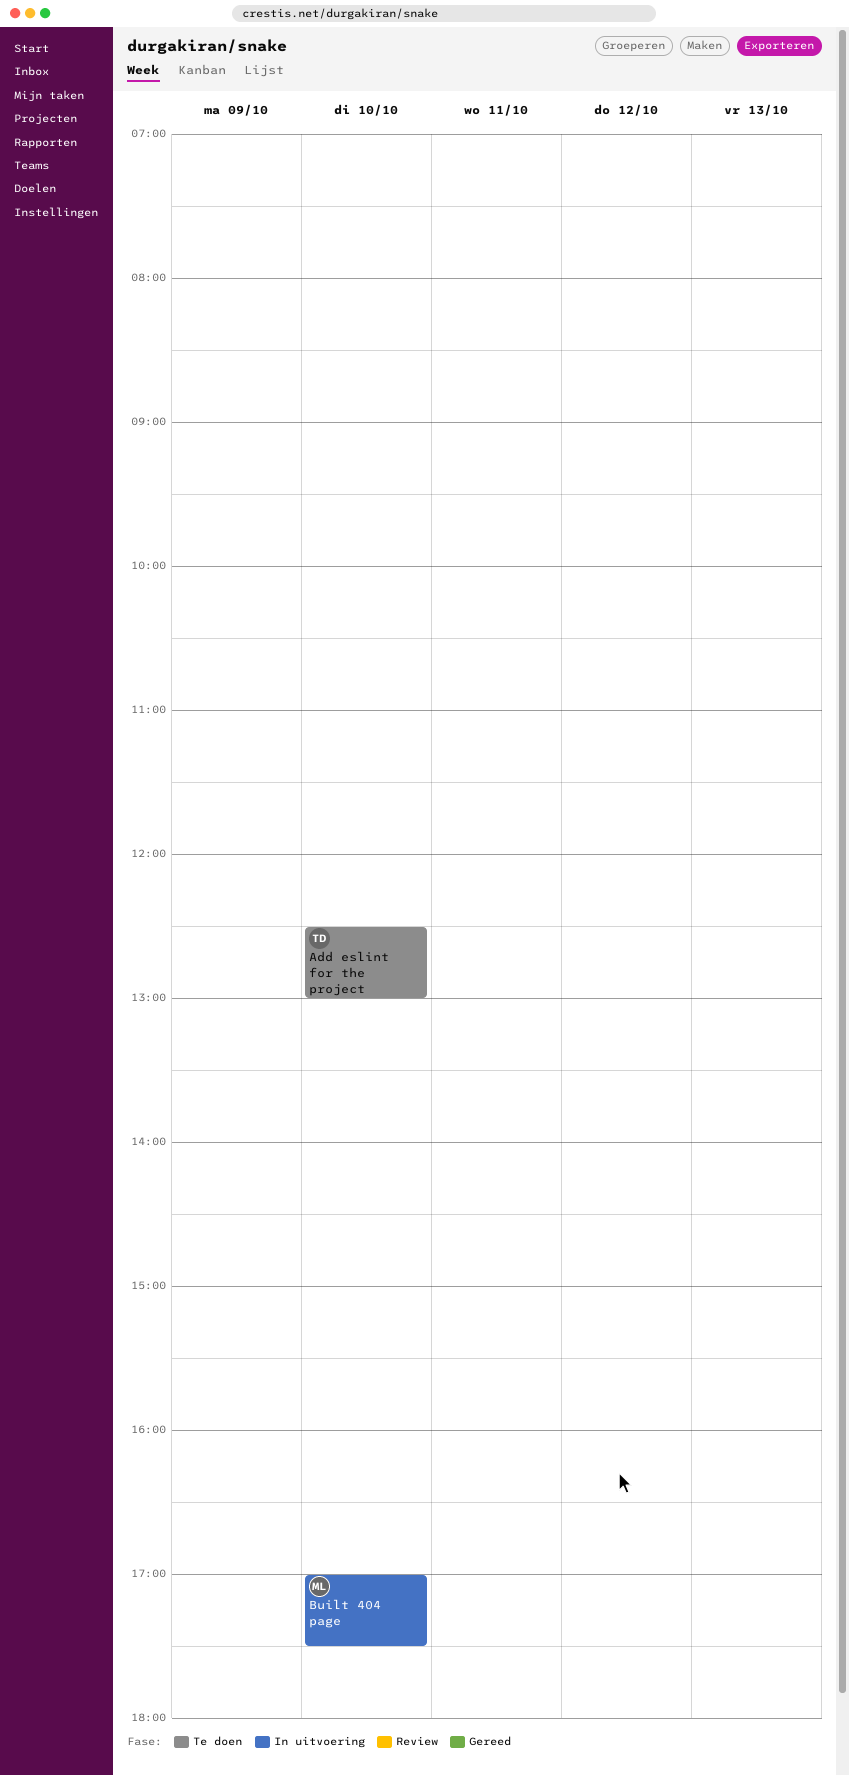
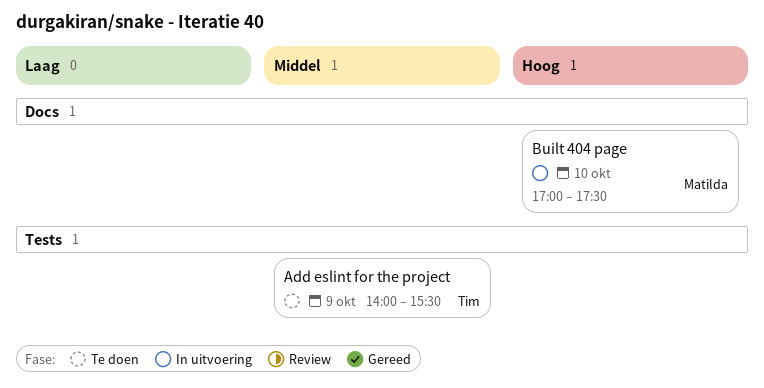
Add eslint for the project, day: Oct 10 -> Oct 9
Add eslint for the project, begins: 12:30 -> 14:00
Add eslint for the project, ends: 13:00 -> 15:30

